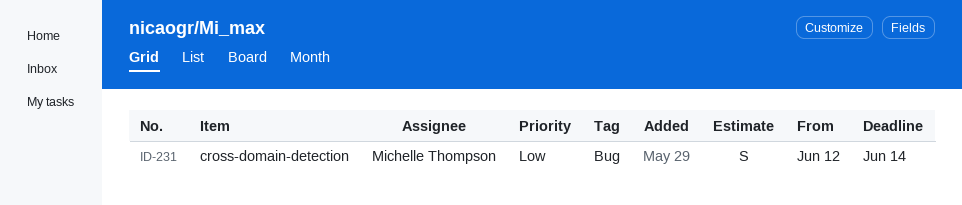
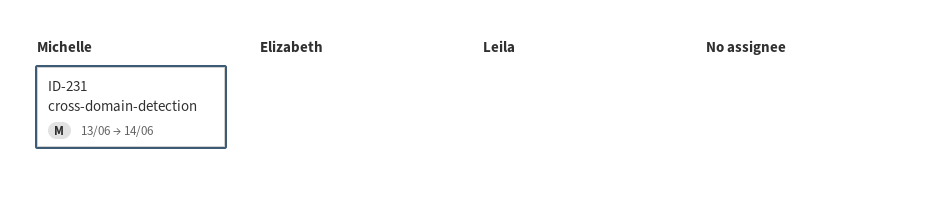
ID-231, estimate: S -> M
ID-231, start: Jun 12 -> Jun 13

